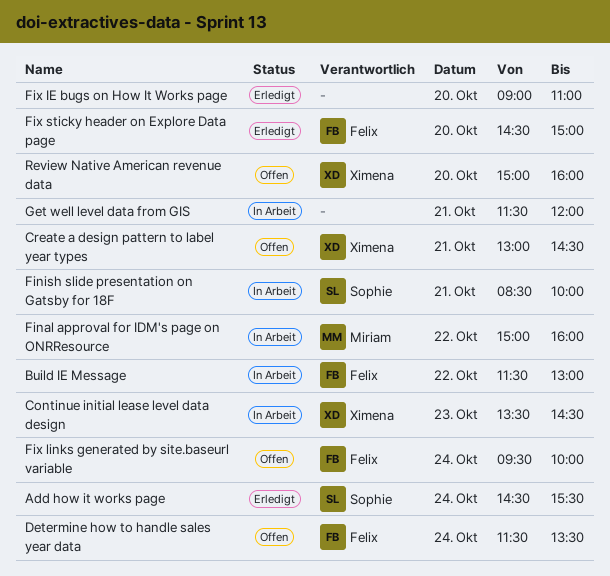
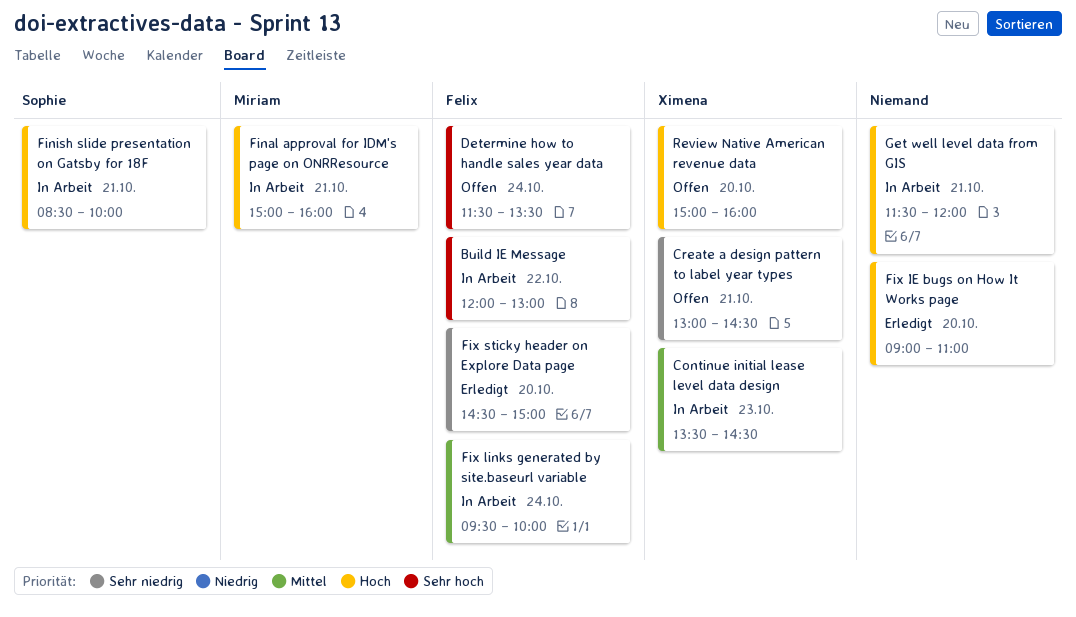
Add how it works page: present -> none
Build IE Message, begins: 11:30 -> 12:00
Final approval for IDM's page on ONRResource, day: Oct 22 -> Oct 21
Fix links generated by site.baseurl variable, status: Offen -> In Arbeit

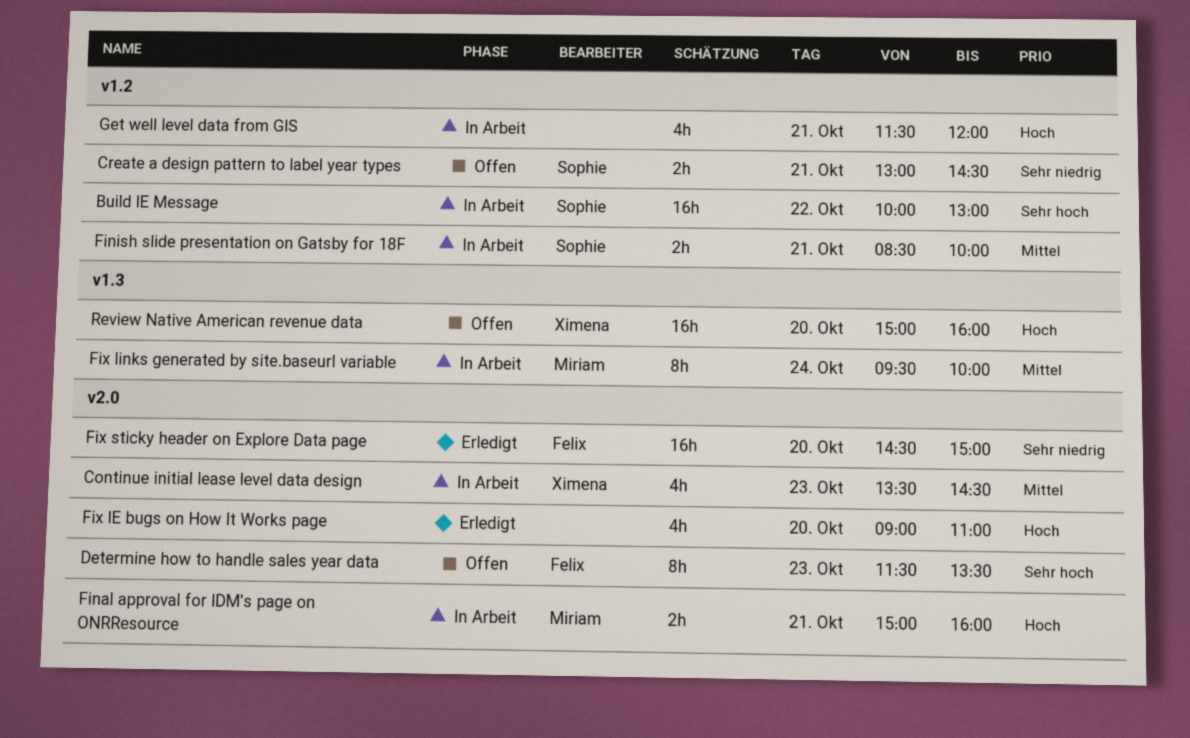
Build IE Message, owner: Felix -> Sophie
Build IE Message, begins: 12:00 -> 10:00
Create a design pattern to label year types, owner: Ximena -> Sophie
Determine how to handle sales year data, day: Oct 24 -> Oct 23
Finish slide presentation on Gatsby for 18F, priority: Hoch -> Mittel
Fix links generated by site.baseurl variable, owner: Felix -> Miriam

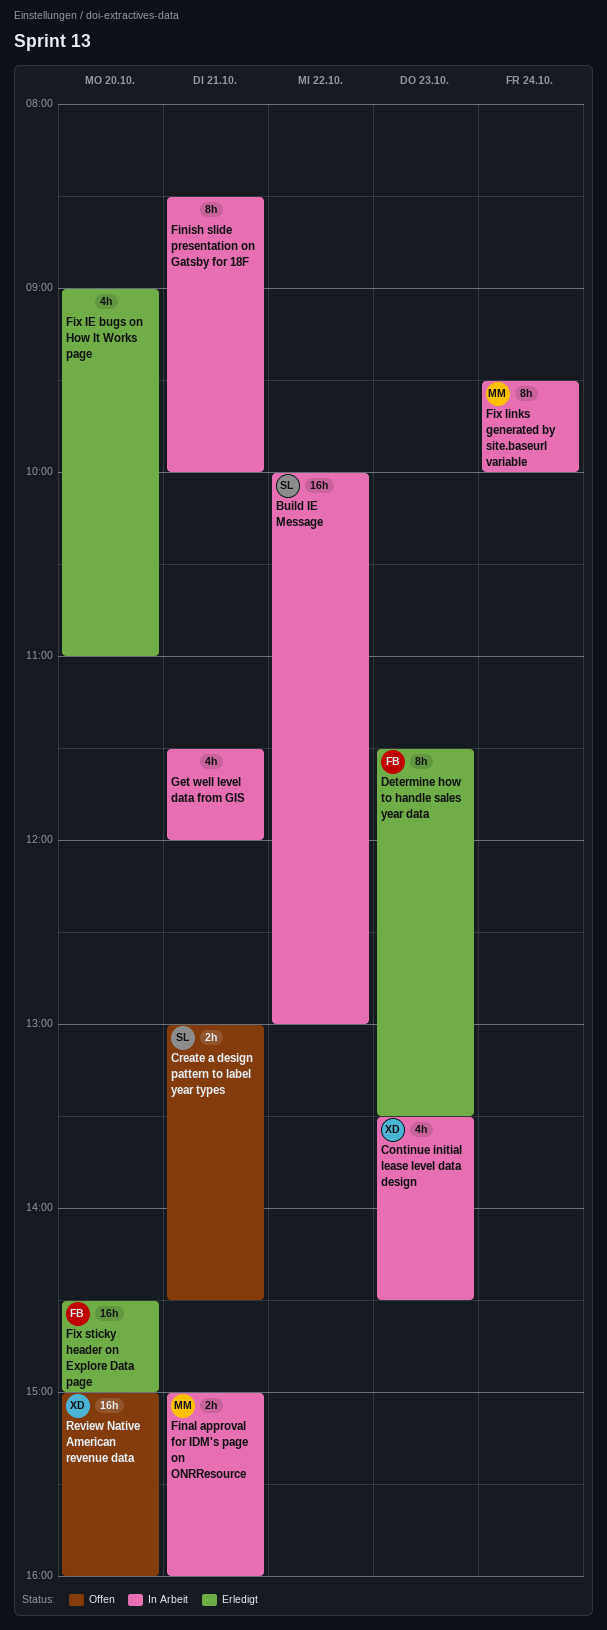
Determine how to handle sales year data, status: Offen -> Erledigt
Finish slide presentation on Gatsby for 18F, owner: Sophie -> none
Finish slide presentation on Gatsby for 18F, estimate: 2h -> 8h

